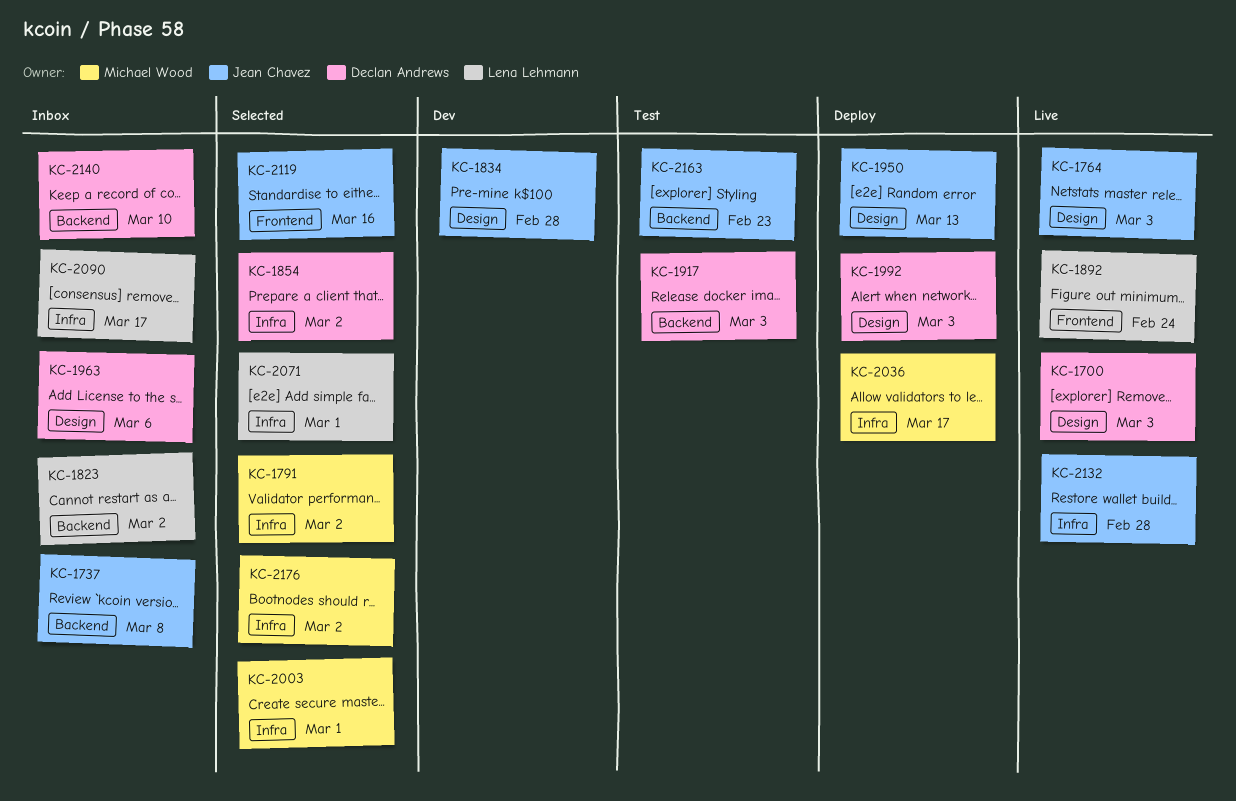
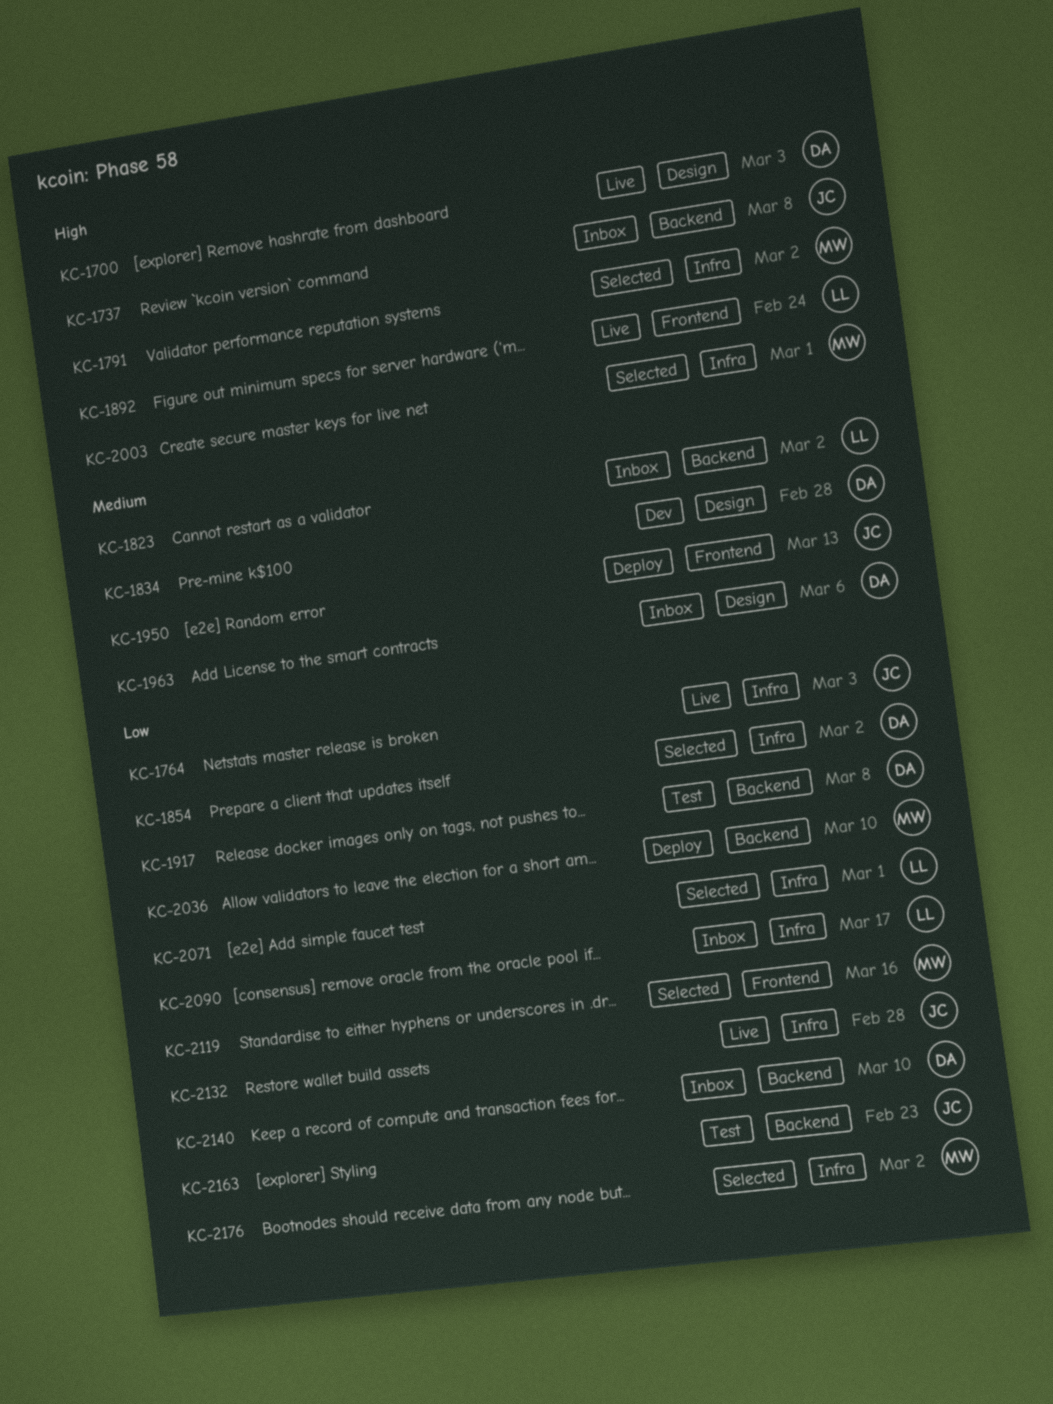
KC-1764, label: Design -> Infra
KC-1834, owner: Jean Chavez -> Declan Andrews
KC-1917, due: Mar 3 -> Mar 8
KC-1950, label: Design -> Frontend
KC-1992: present -> none
KC-2036, label: Infra -> Backend
KC-2036, due: Mar 17 -> Mar 10
KC-2119, owner: Jean Chavez -> Michael Wood

